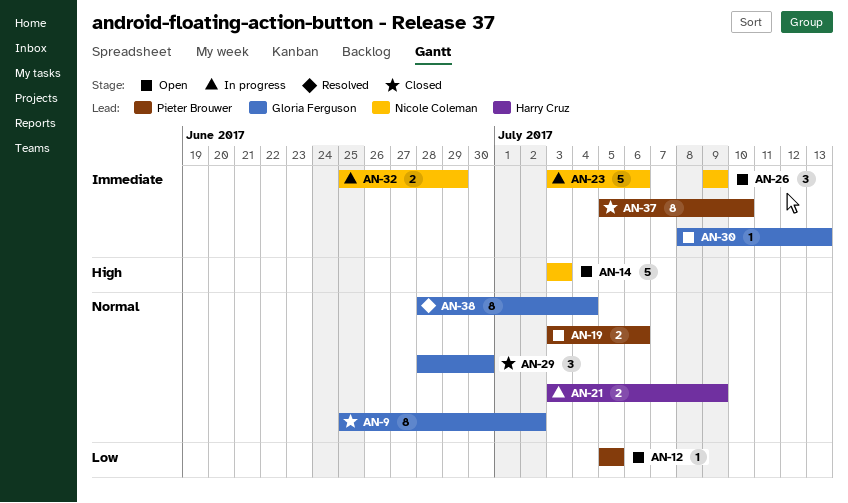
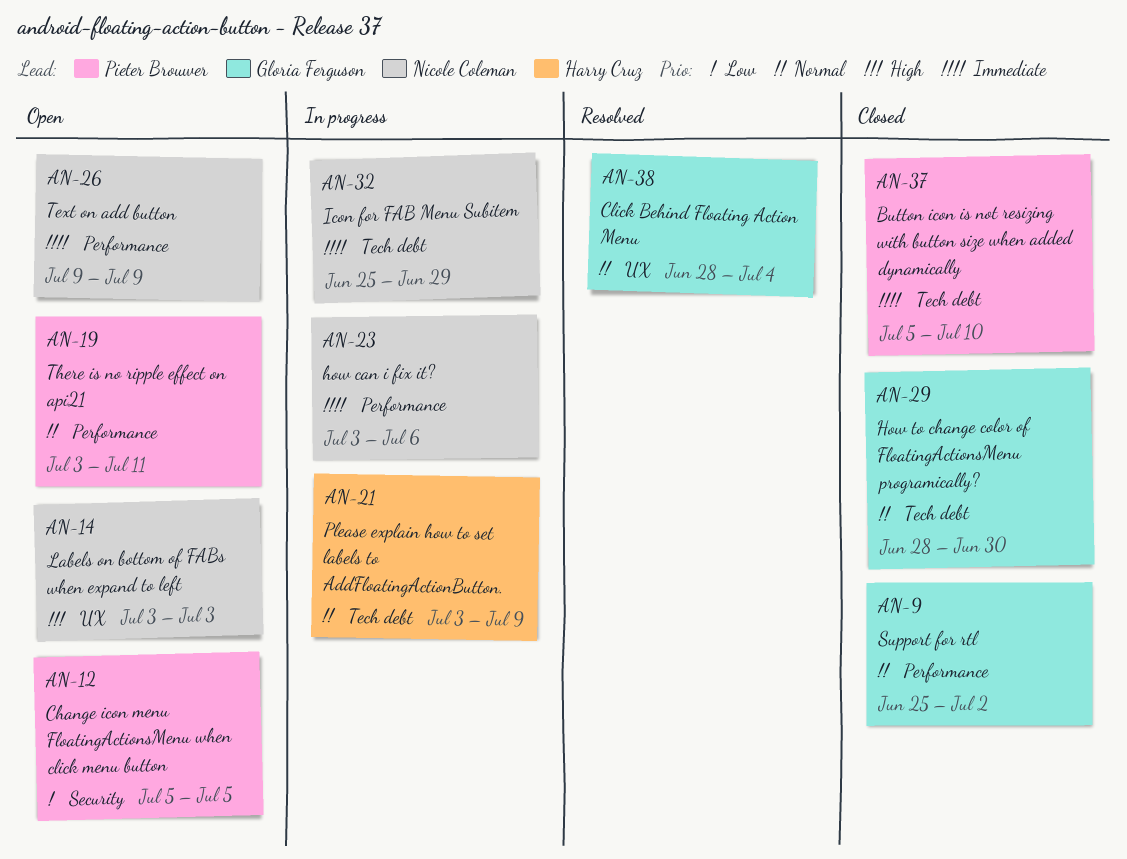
AN-19, due: Jul 6 -> Jul 11
AN-30: present -> none

